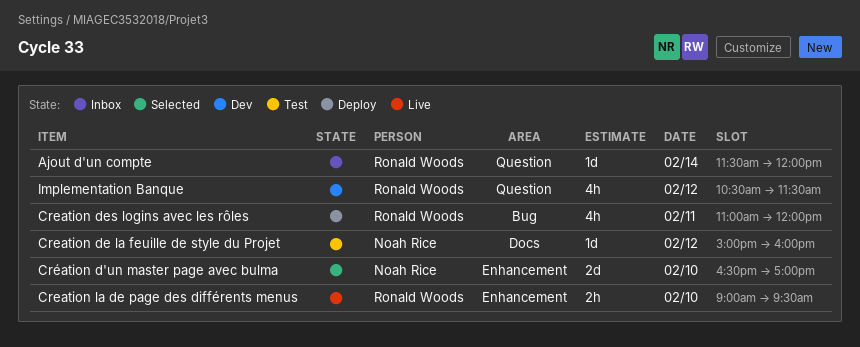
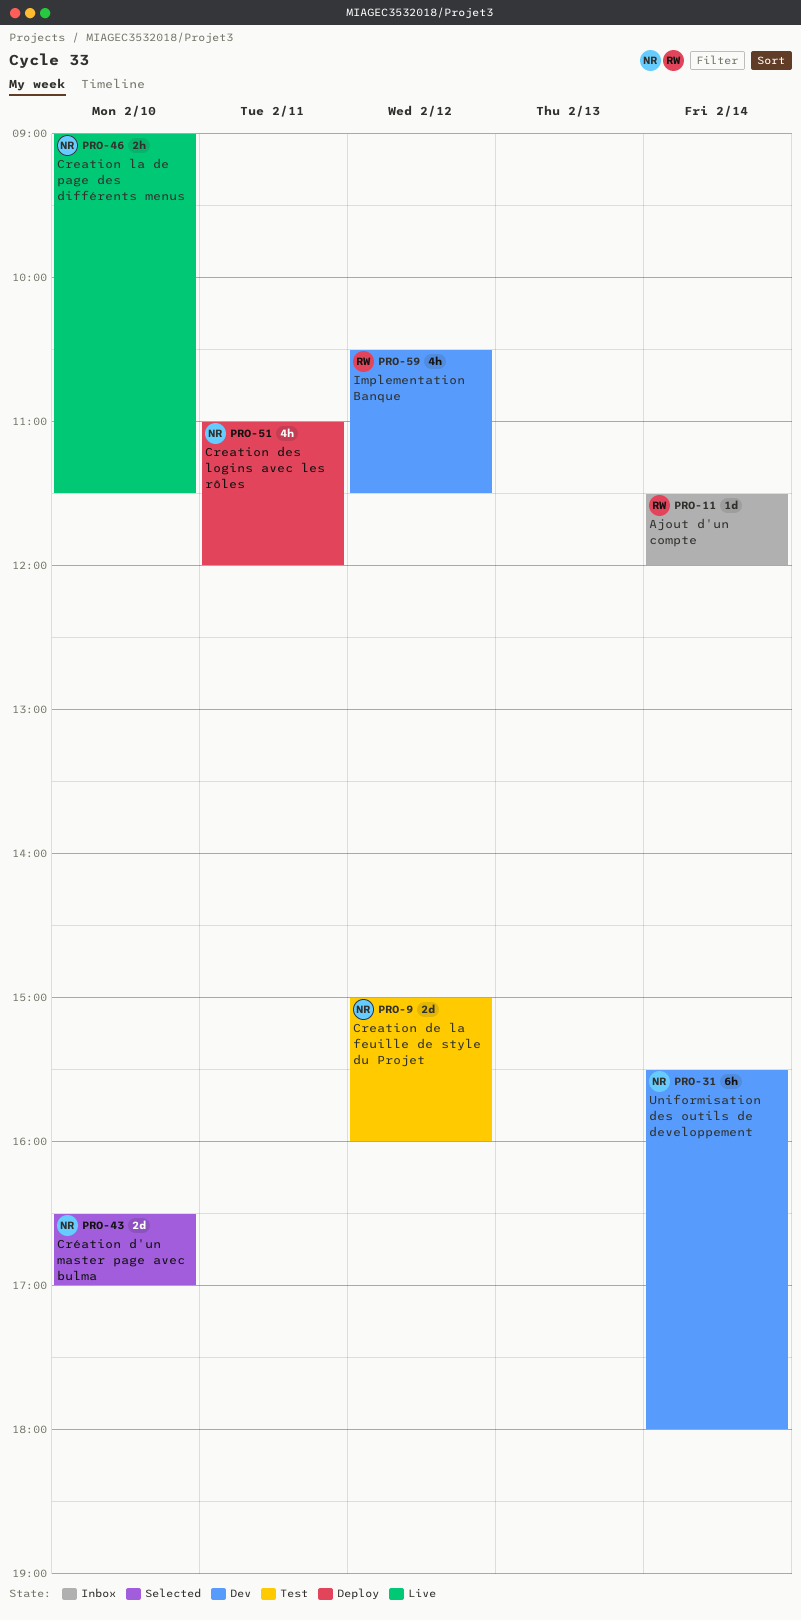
Creation de la feuille de style du Projet, estimate: 1d -> 2d
Creation des logins avec les rôles, owner: Ronald Woods -> Noah Rice
Creation la de page des différents menus, owner: Ronald Woods -> Noah Rice
Creation la de page des différents menus, ends: 09:30 -> 11:30
Uniformisation des outils de developpement: none -> present

